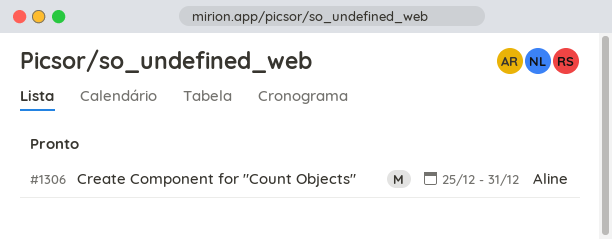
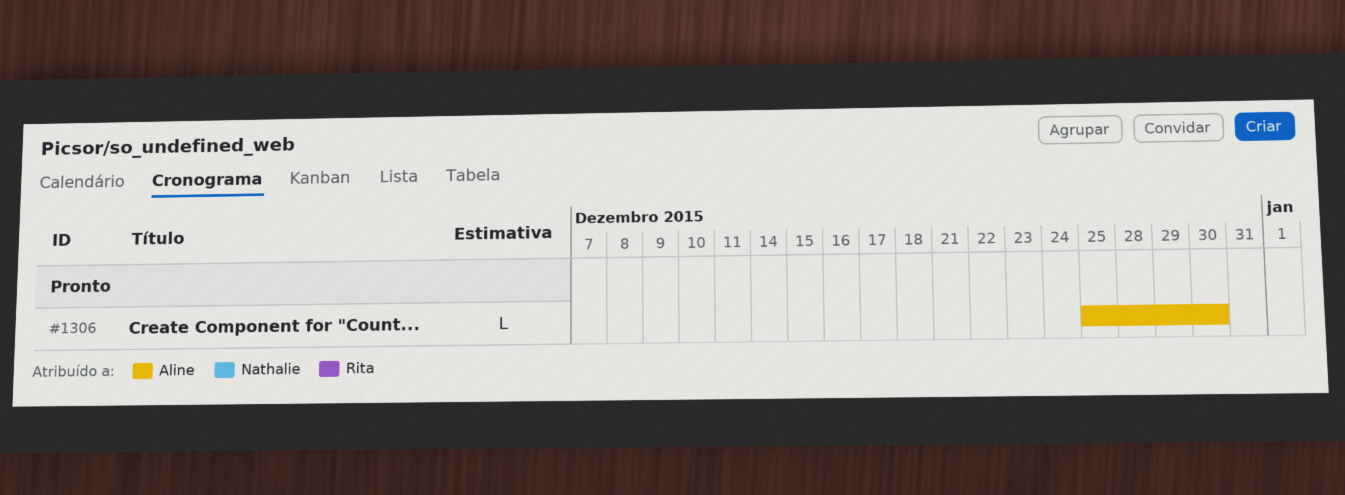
#1306, estimate: M -> L
#1306, due: Dec 31 -> Dec 30

